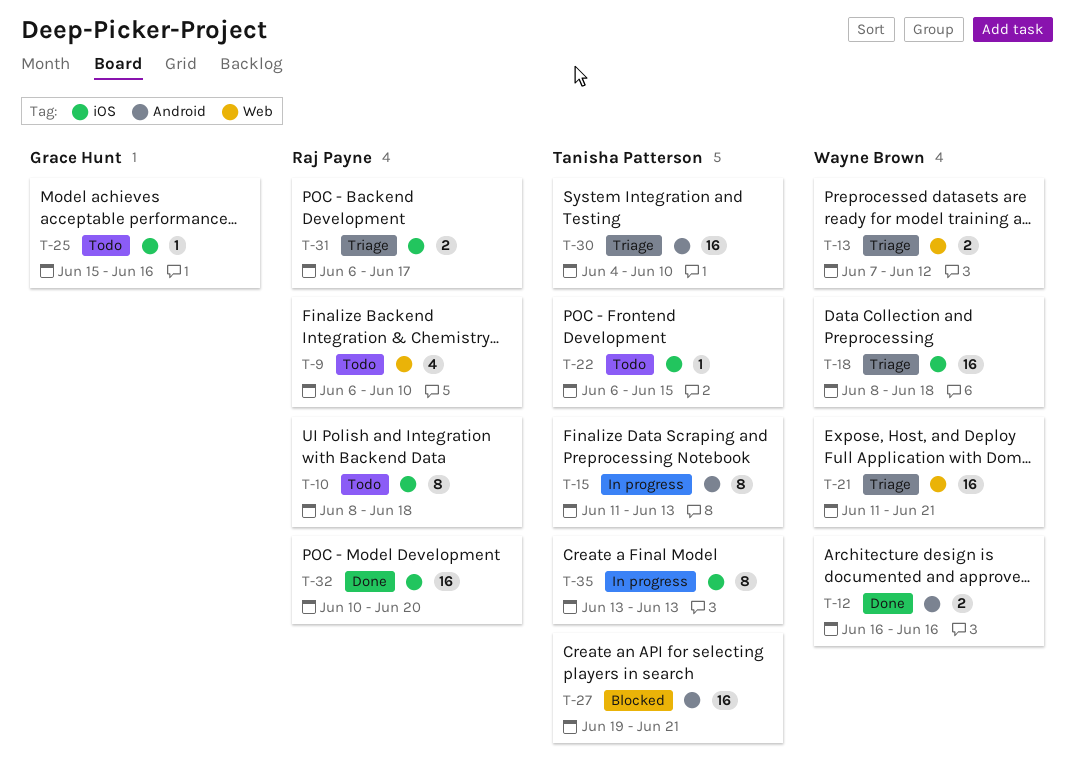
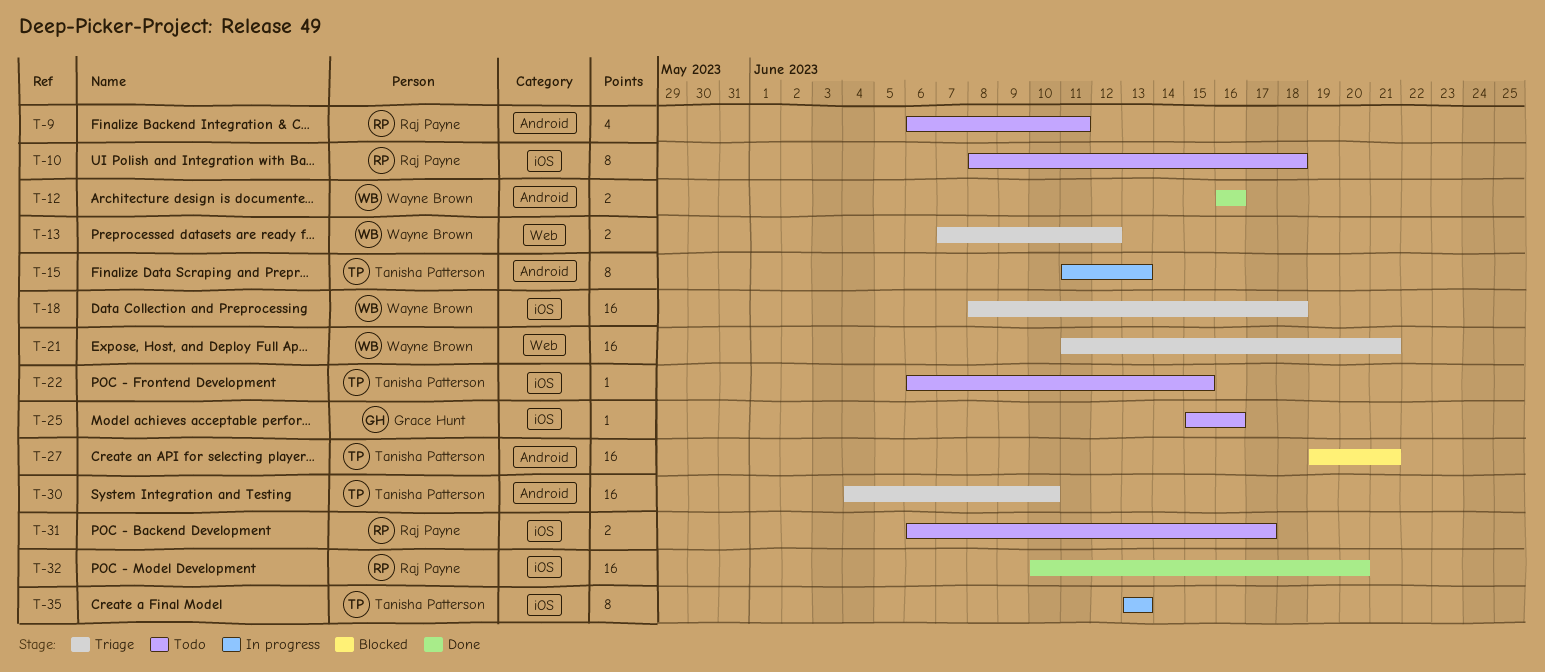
T-9, label: Web -> Android
T-9, due: Jun 10 -> Jun 11
T-31, status: Triage -> Todo

